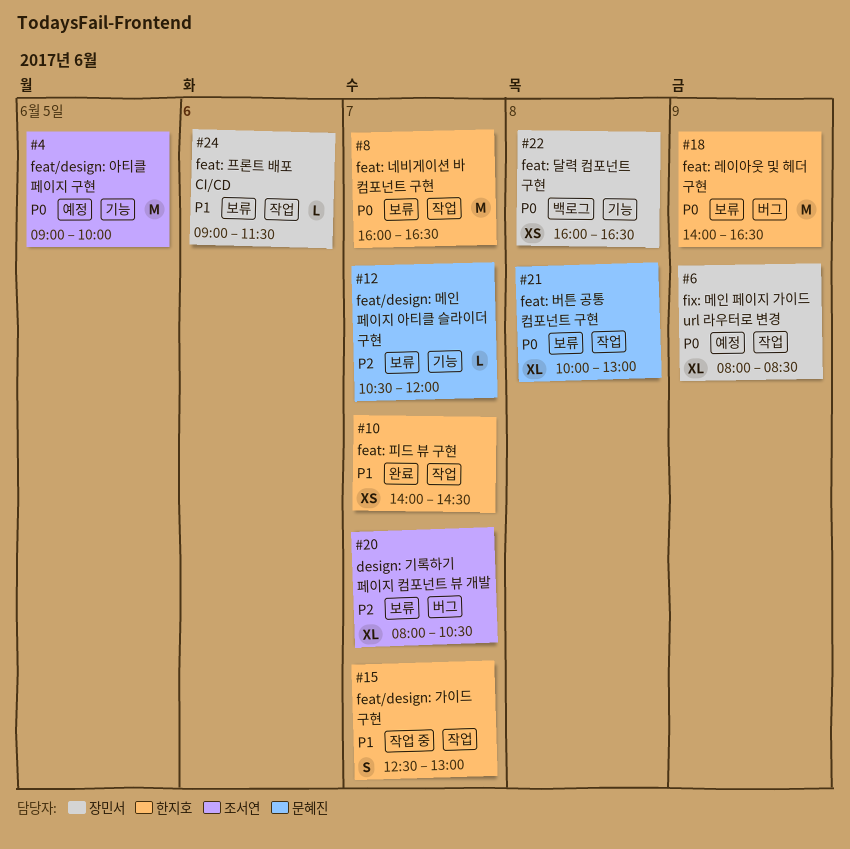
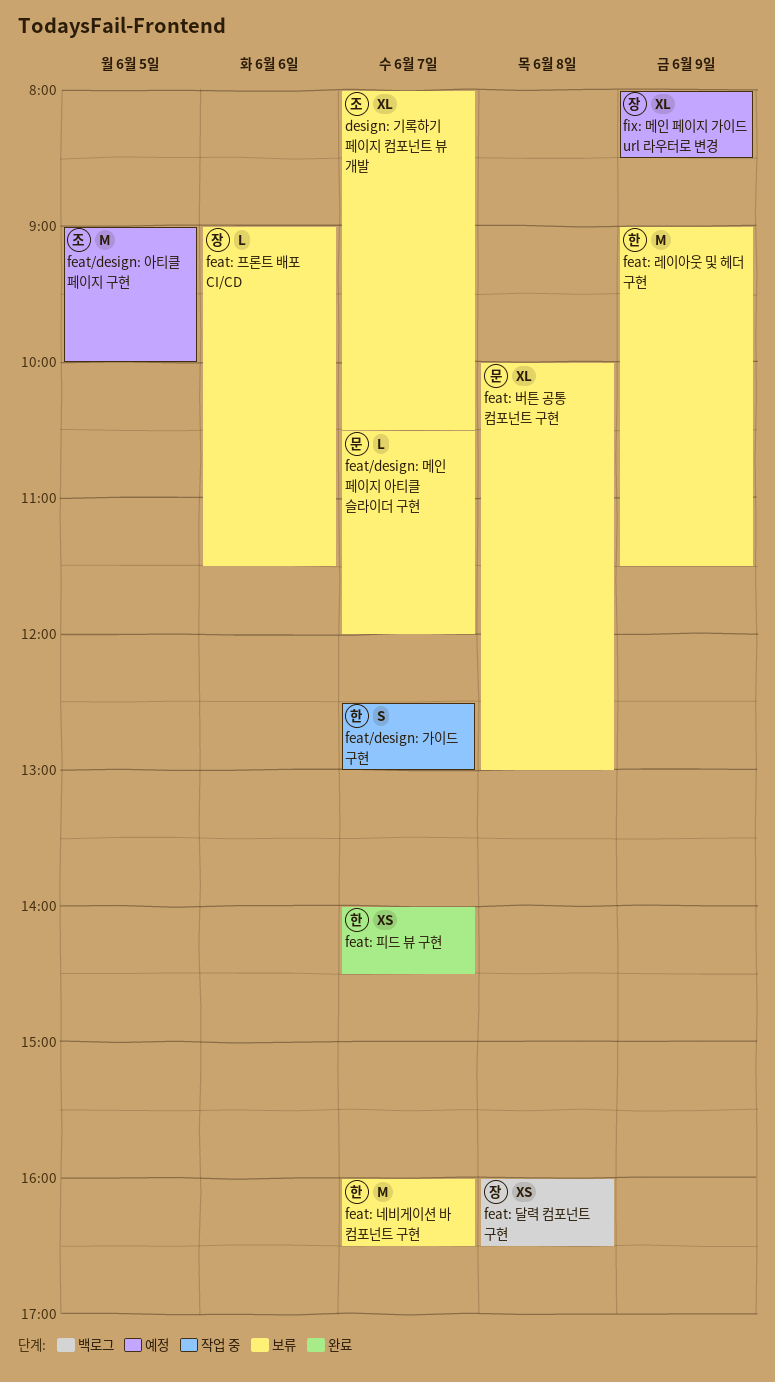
feat: 레이아웃 및 헤더 구현, begins: 14:00 -> 09:00
feat: 레이아웃 및 헤더 구현, ends: 16:30 -> 11:30

